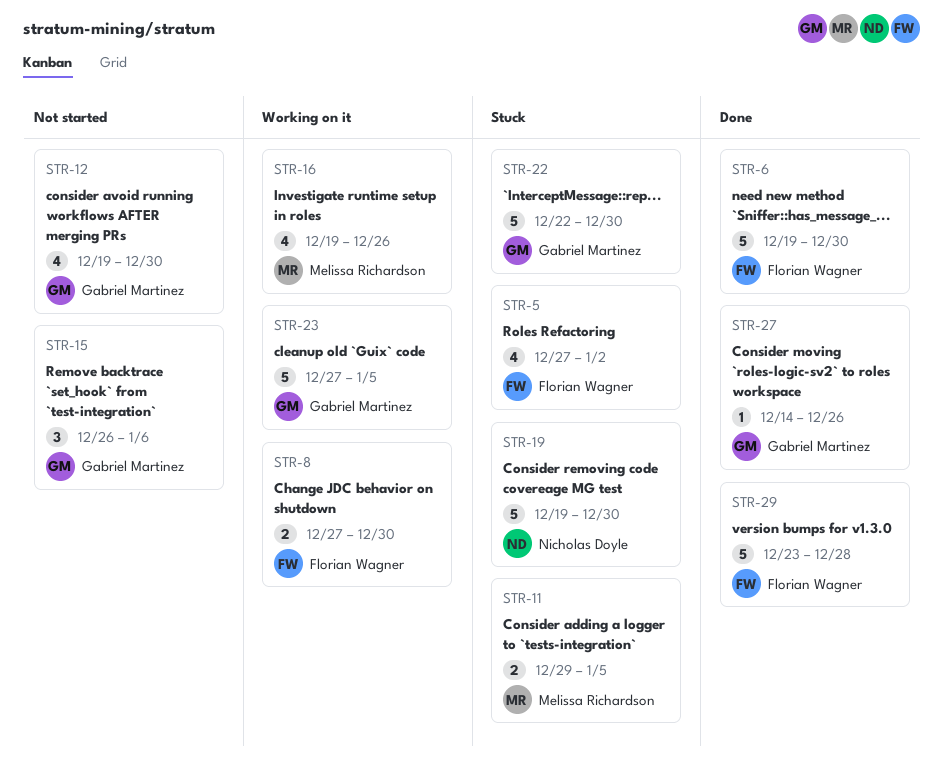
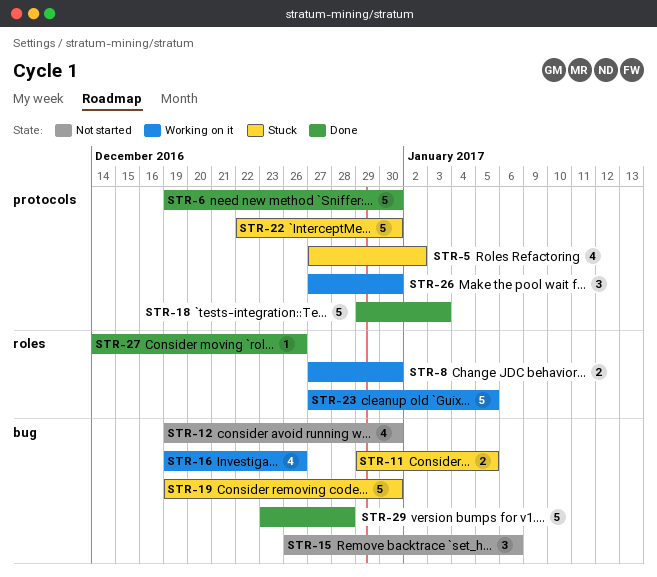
STR-18: none -> present
STR-26: none -> present

